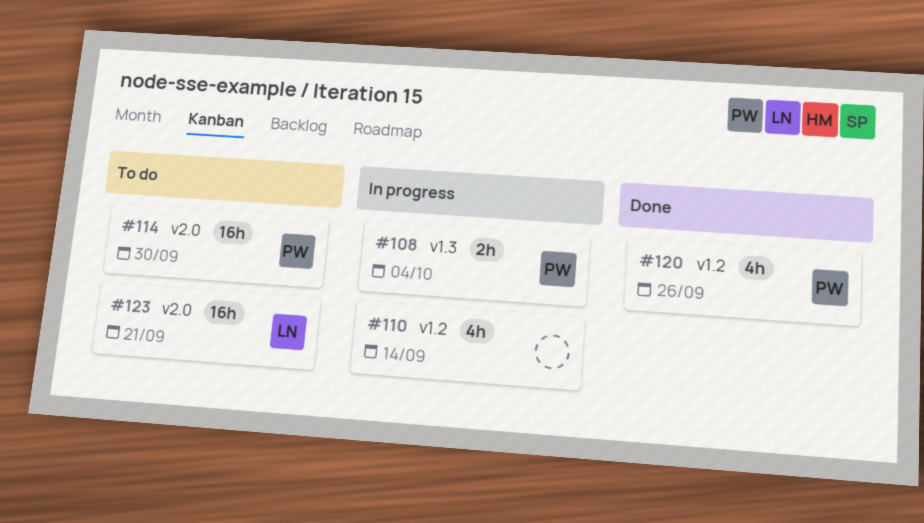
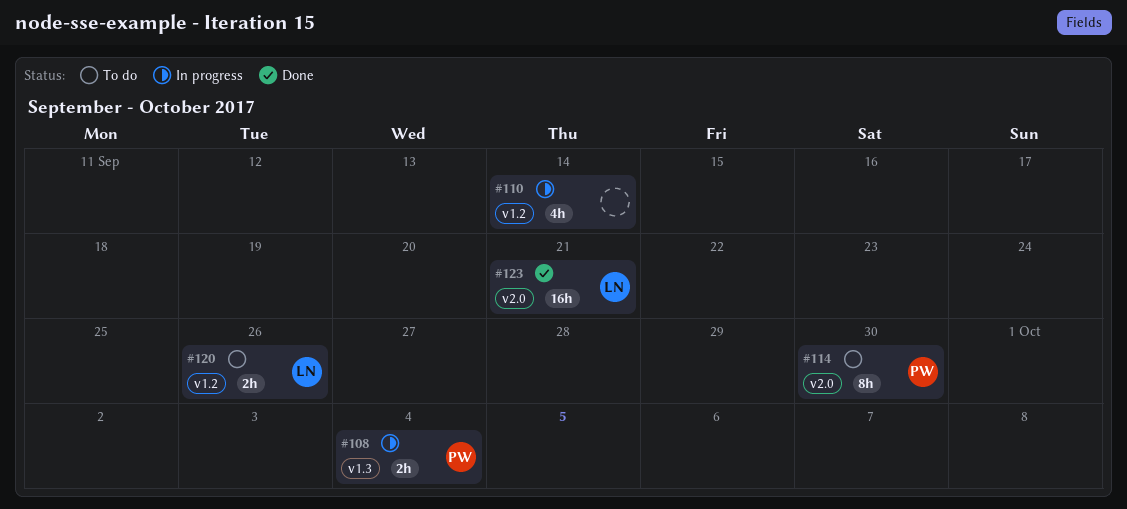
#114, estimate: 16h -> 8h
#120, status: Done -> To do
#120, owner: PW -> LN
#120, estimate: 4h -> 2h
#123, status: To do -> Done

